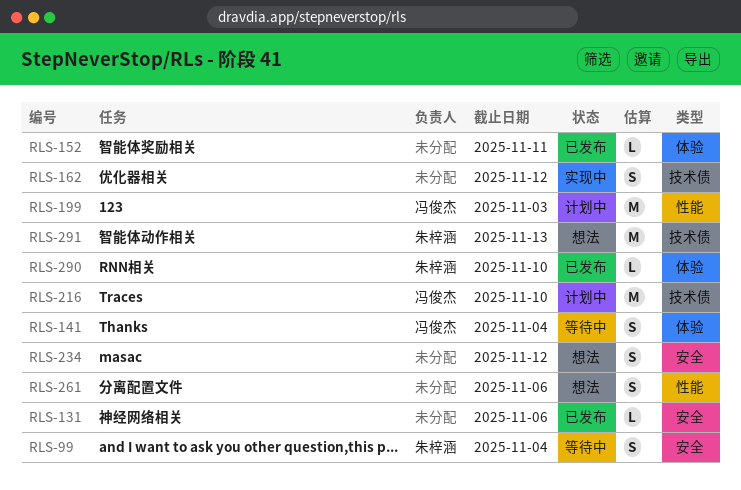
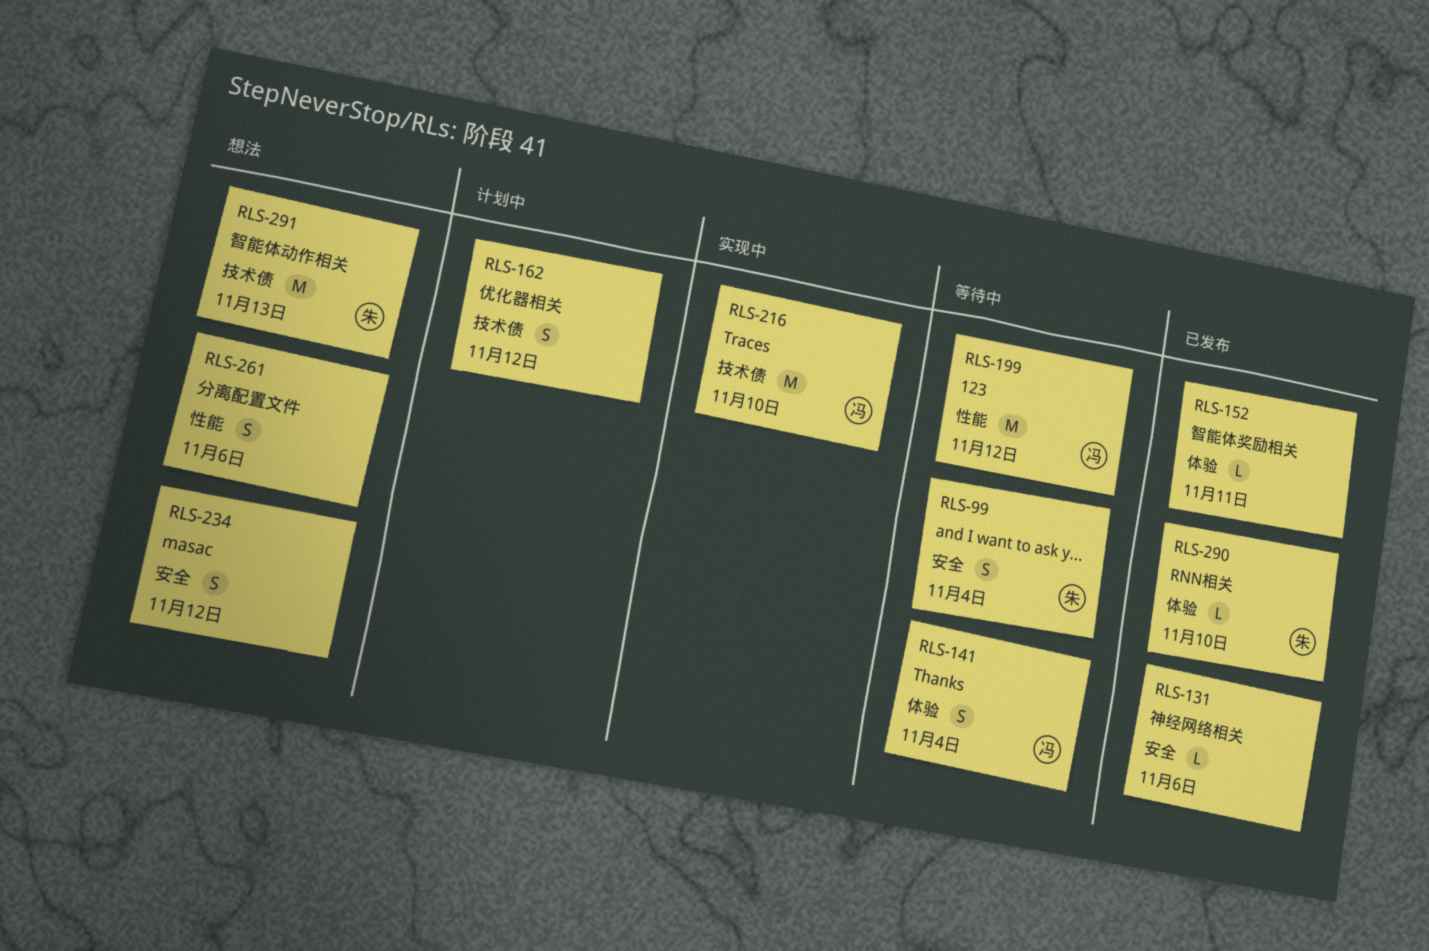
RLS-162, status: 实现中 -> 计划中
RLS-199, status: 计划中 -> 等待中
RLS-199, due: Nov 3 -> Nov 12
RLS-216, status: 计划中 -> 实现中

